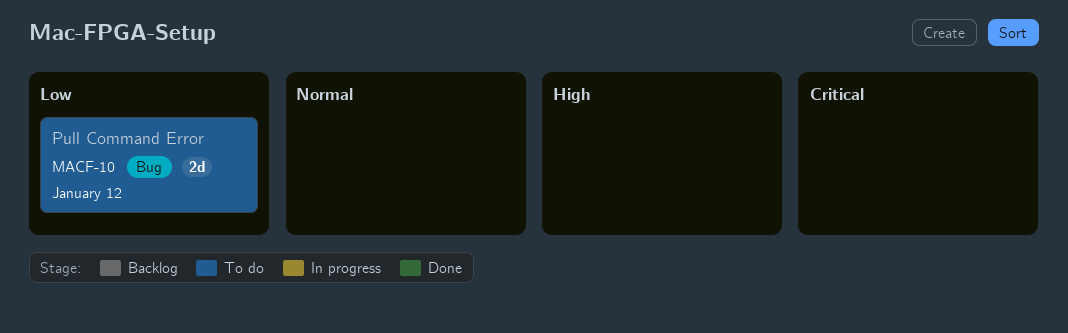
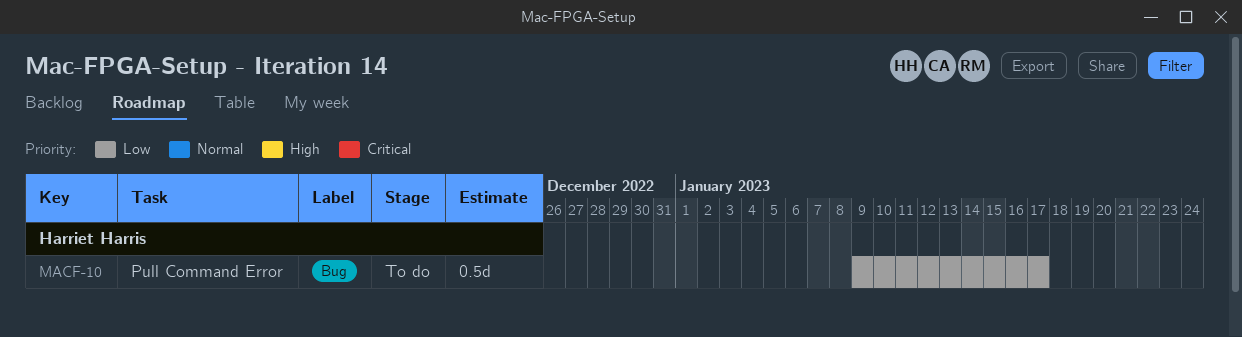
MACF-10, estimate: 2d -> 0.5d
MACF-10, due: Jan 12 -> Jan 17

